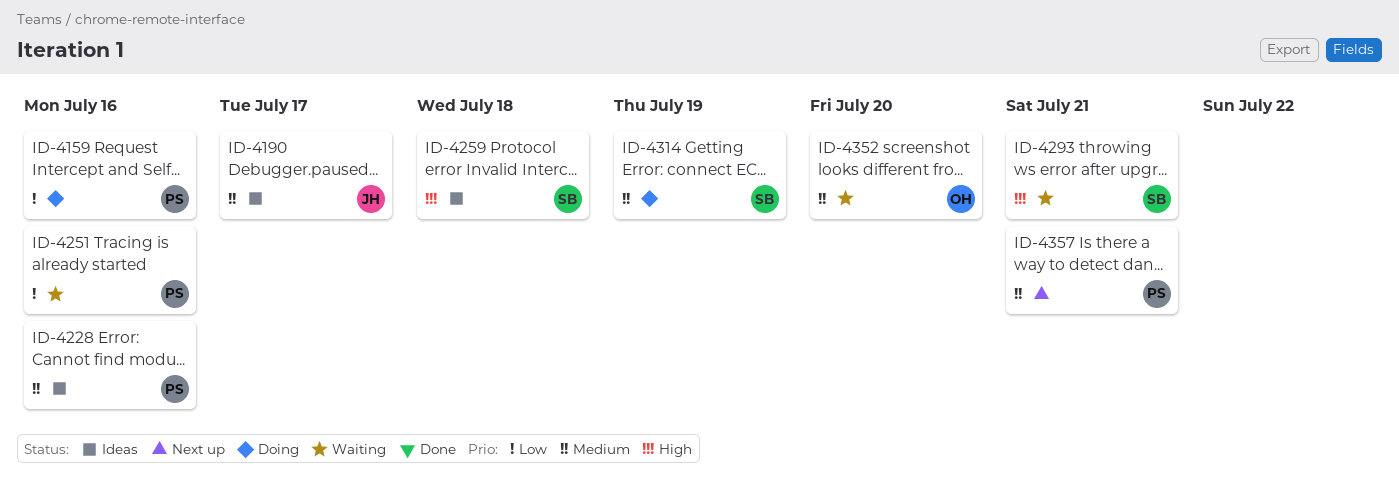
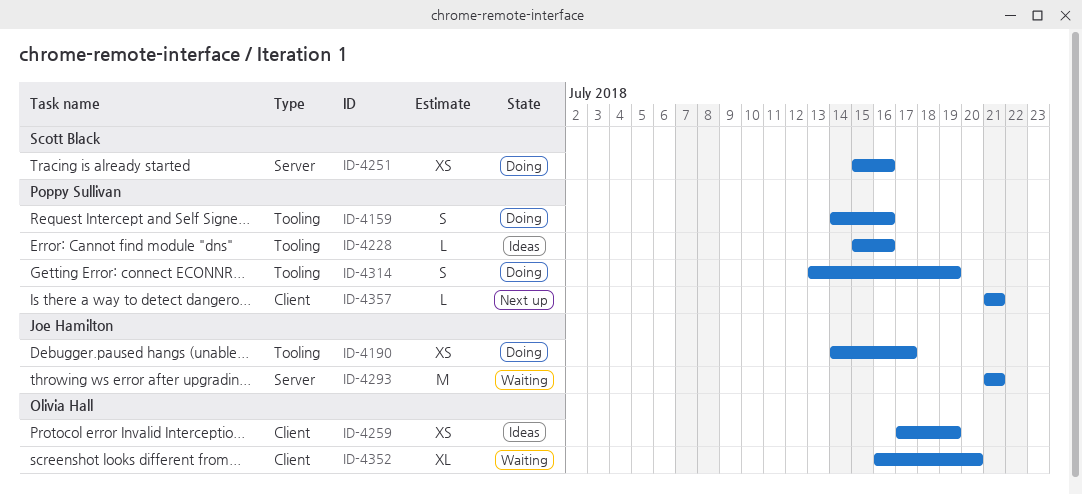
ID-4190, status: Ideas -> Doing
ID-4251, status: Waiting -> Doing
ID-4251, owner: Poppy Sullivan -> Scott Black
ID-4259, owner: Scott Black -> Olivia Hall
ID-4259, due: Jul 18 -> Jul 19
ID-4293, owner: Scott Black -> Joe Hamilton
ID-4314, owner: Scott Black -> Poppy Sullivan

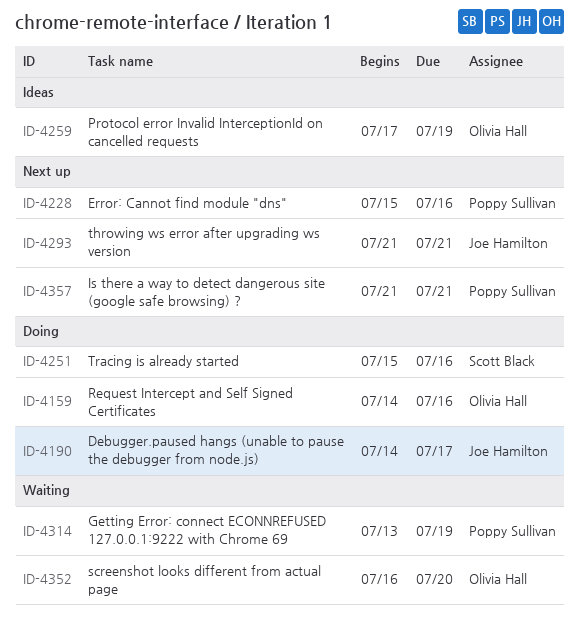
ID-4159, owner: Poppy Sullivan -> Olivia Hall
ID-4228, status: Ideas -> Next up
ID-4293, status: Waiting -> Next up
ID-4314, status: Doing -> Waiting

